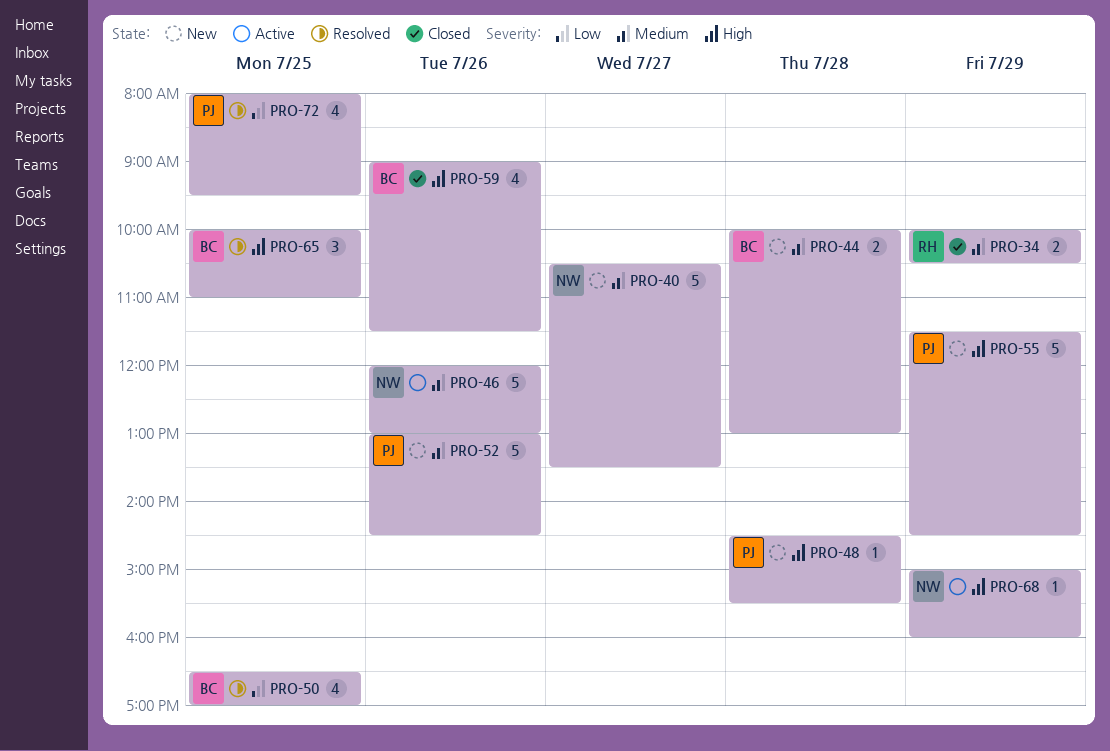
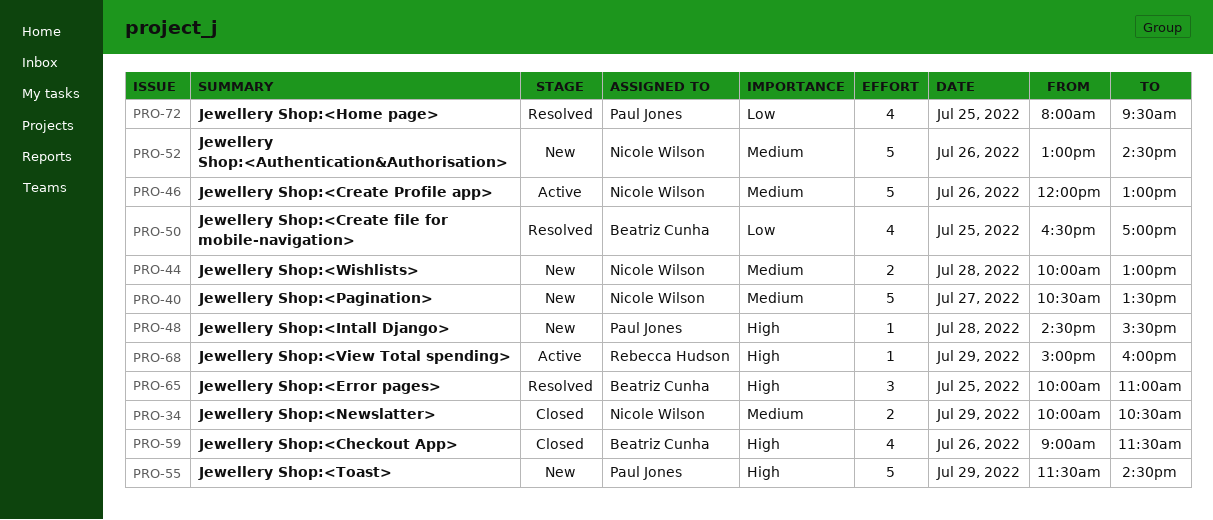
PRO-34, owner: Rebecca Hudson -> Nicole Wilson
PRO-44, owner: Beatriz Cunha -> Nicole Wilson
PRO-52, owner: Paul Jones -> Nicole Wilson
PRO-68, owner: Nicole Wilson -> Rebecca Hudson

